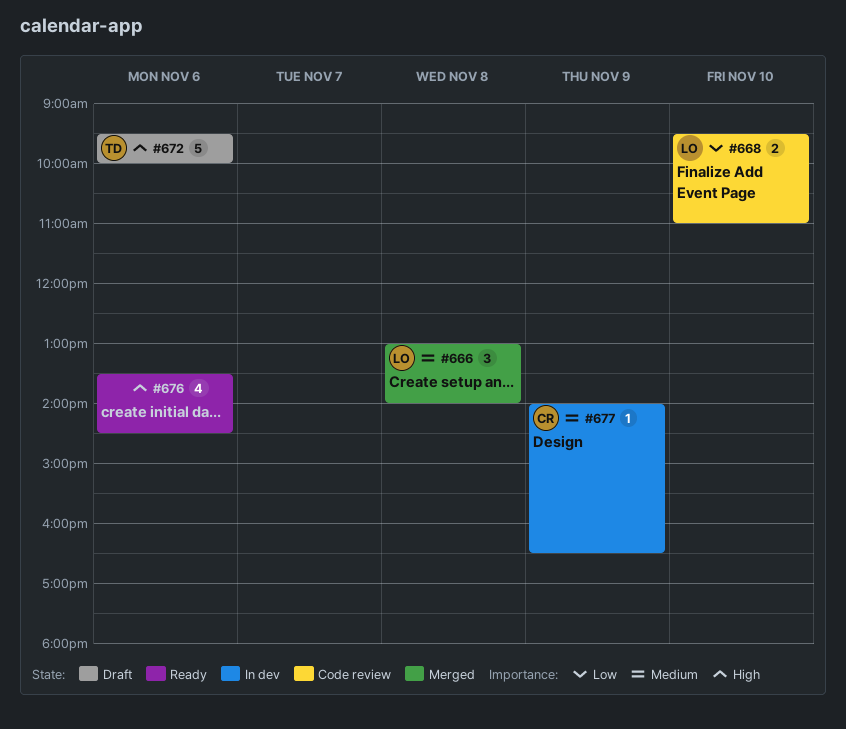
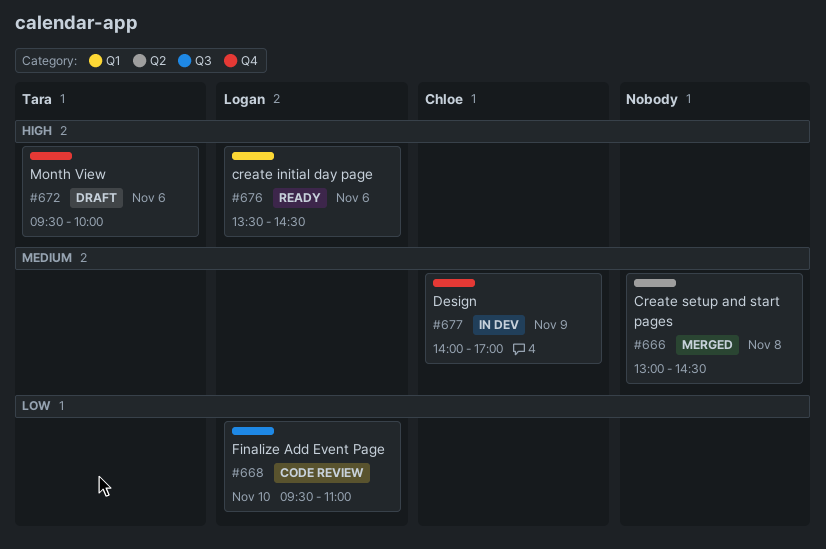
#666, owner: Logan -> none
#666, ends: 14:00 -> 14:30
#676, owner: none -> Logan
#677, ends: 16:30 -> 17:00

